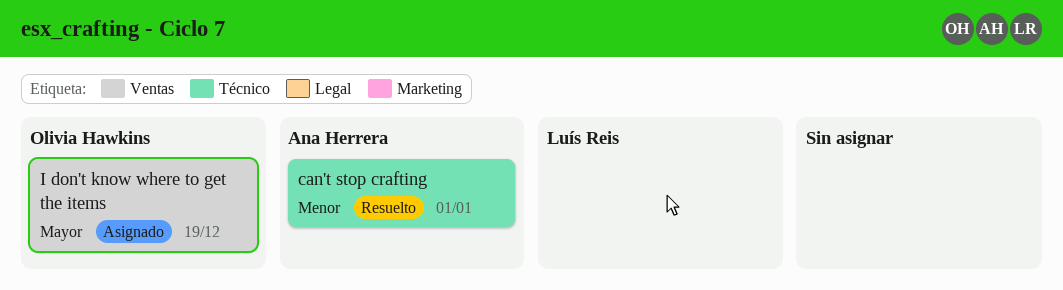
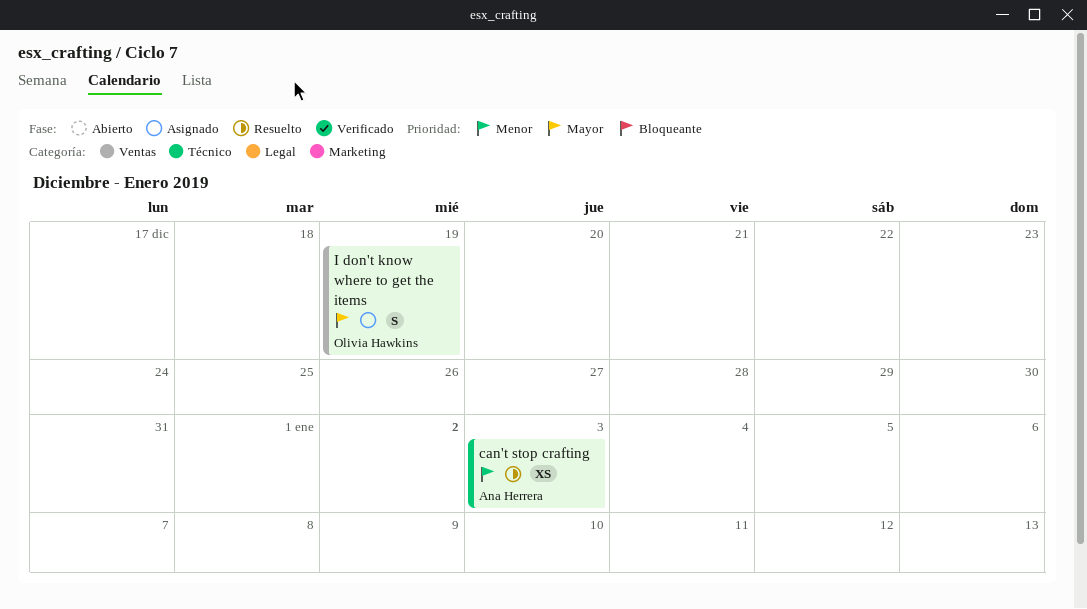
can't stop crafting, due: Jan 1 -> Jan 3

